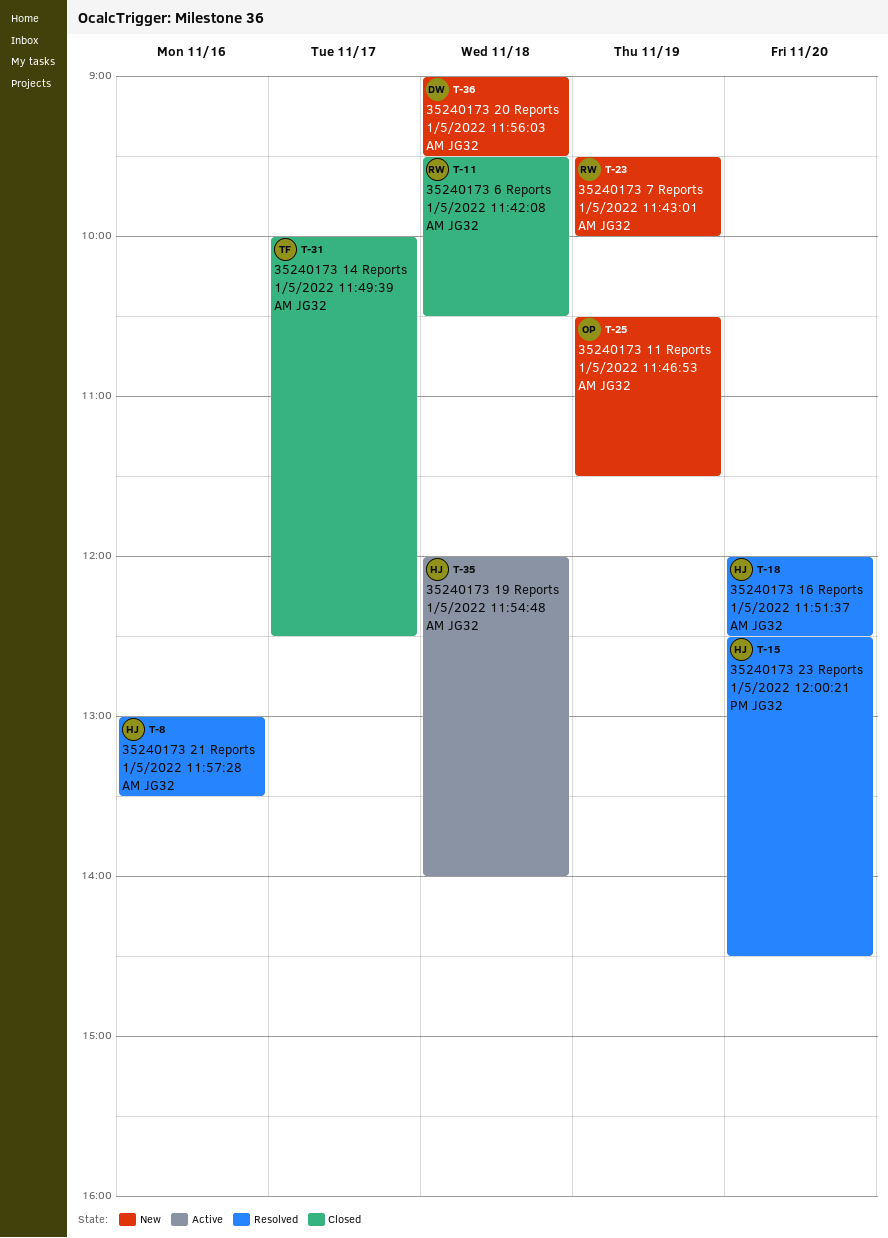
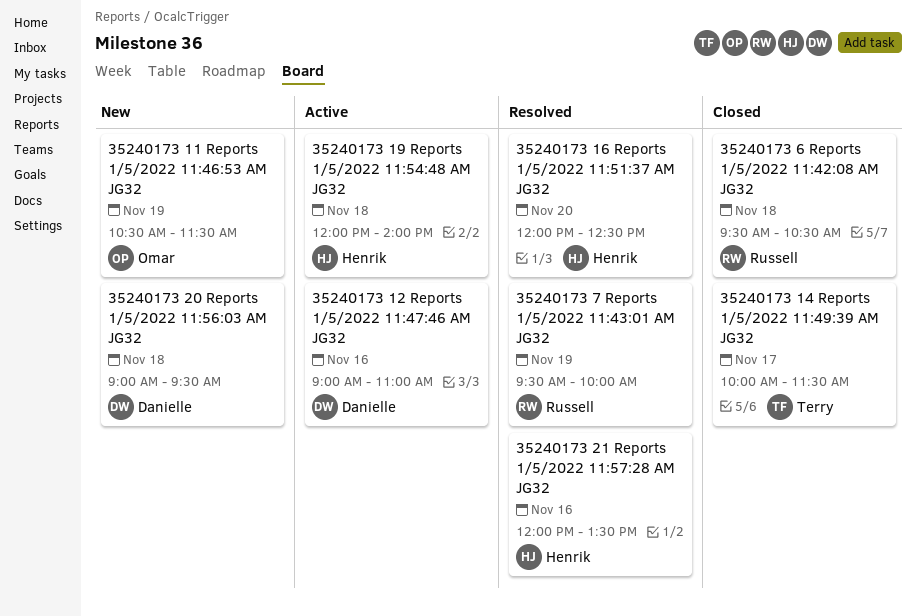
35240173 12 Reports 1/5/2022 11:47:46 AM JG32: none -> present
35240173 14 Reports 1/5/2022 11:49:39 AM JG32, ends: 12:30 -> 11:30
35240173 21 Reports 1/5/2022 11:57:28 AM JG32, begins: 13:00 -> 12:00
35240173 23 Reports 1/5/2022 12:00:21 PM JG32: present -> none
35240173 7 Reports 1/5/2022 11:43:01 AM JG32, status: New -> Resolved

